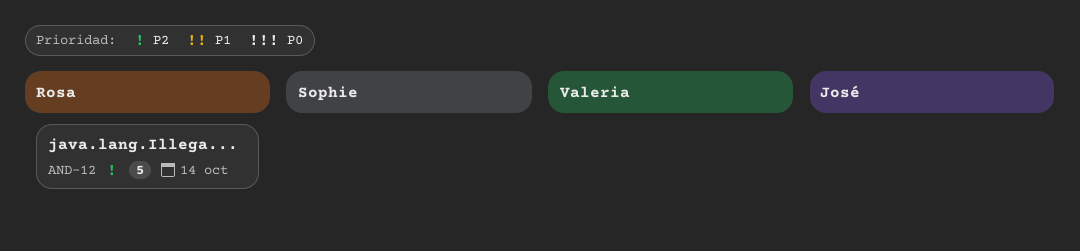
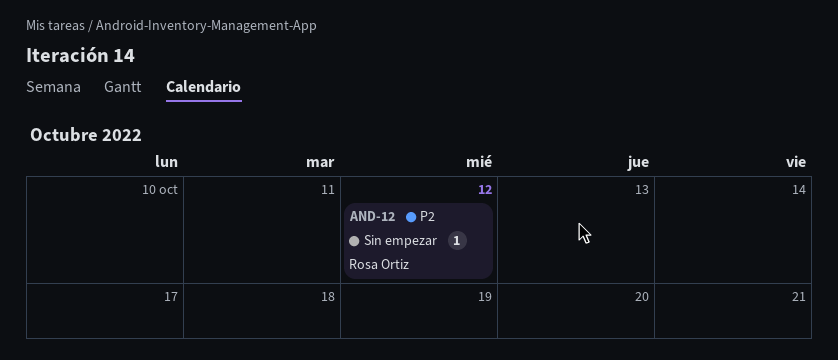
AND-12, estimate: 5 -> 1
AND-12, due: Oct 14 -> Oct 12

